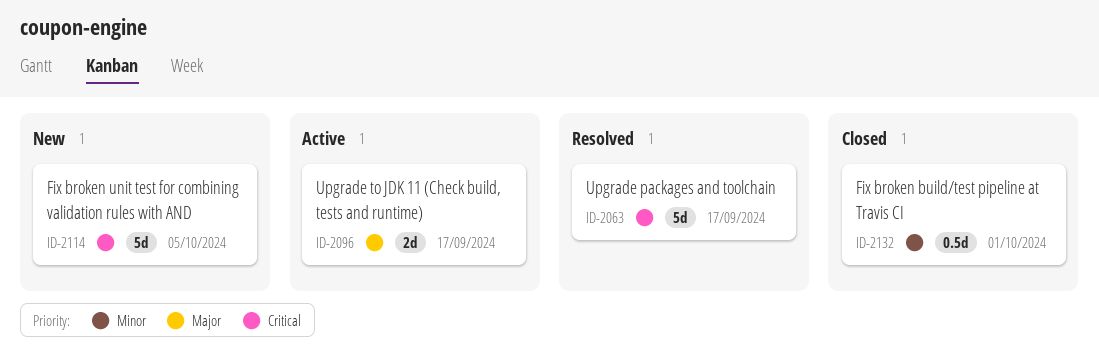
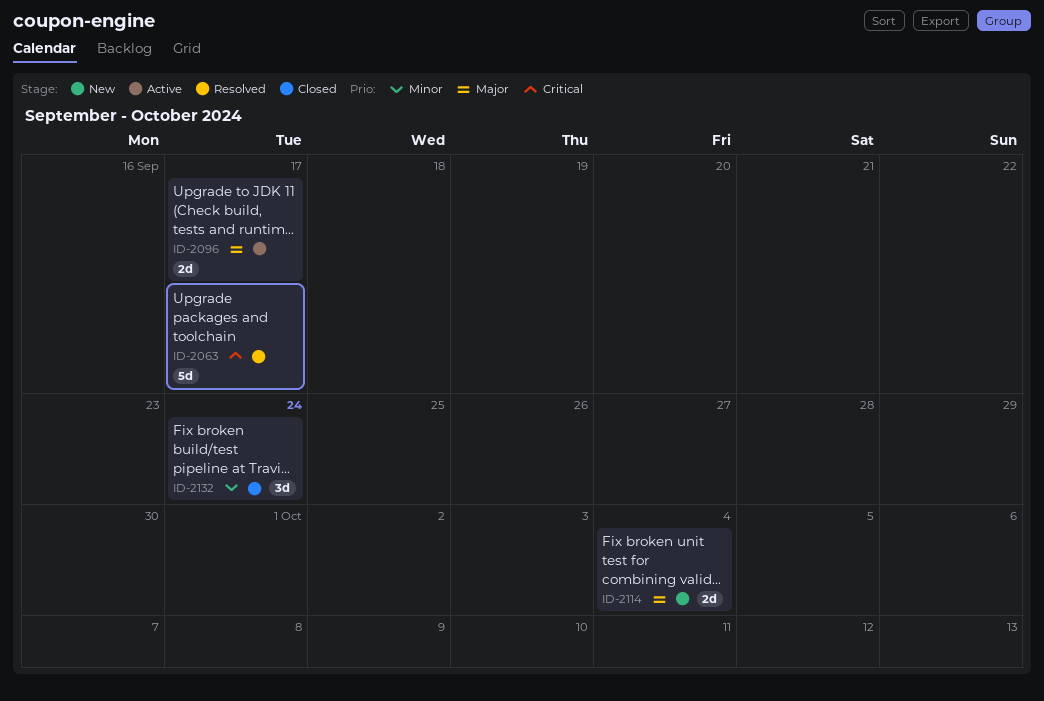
ID-2114, priority: Critical -> Major
ID-2114, estimate: 5d -> 2d
ID-2114, due: Oct 5 -> Oct 4
ID-2132, estimate: 0.5d -> 3d
ID-2132, due: Oct 1 -> Sep 24

